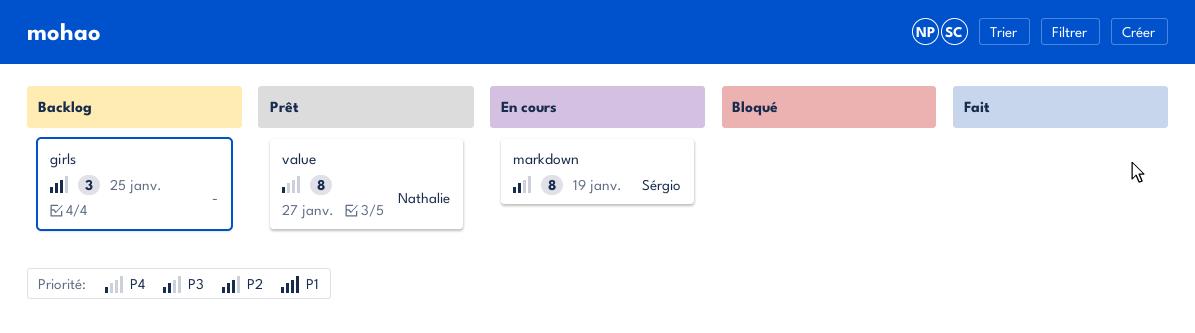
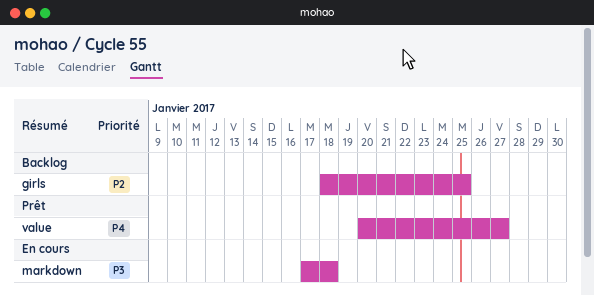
markdown, due: Jan 19 -> Jan 18

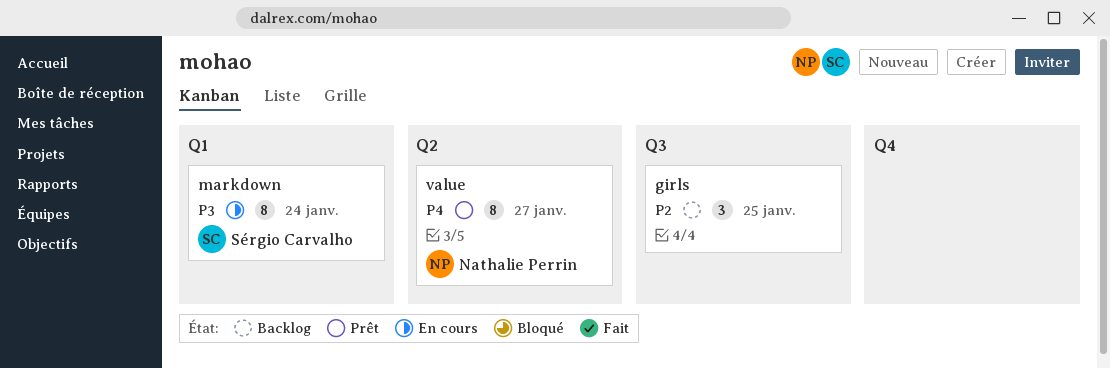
markdown, due: Jan 18 -> Jan 24

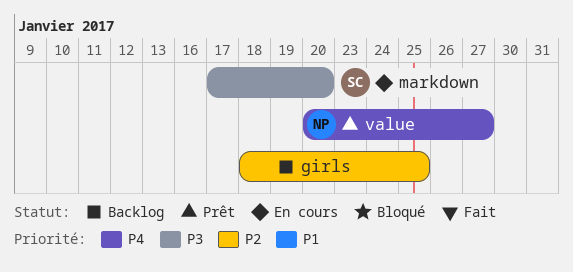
markdown, due: Jan 24 -> Jan 20

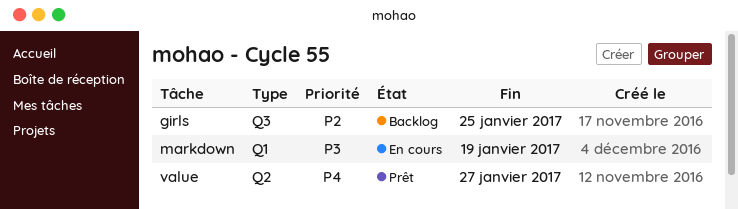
markdown, due: Jan 20 -> Jan 19

